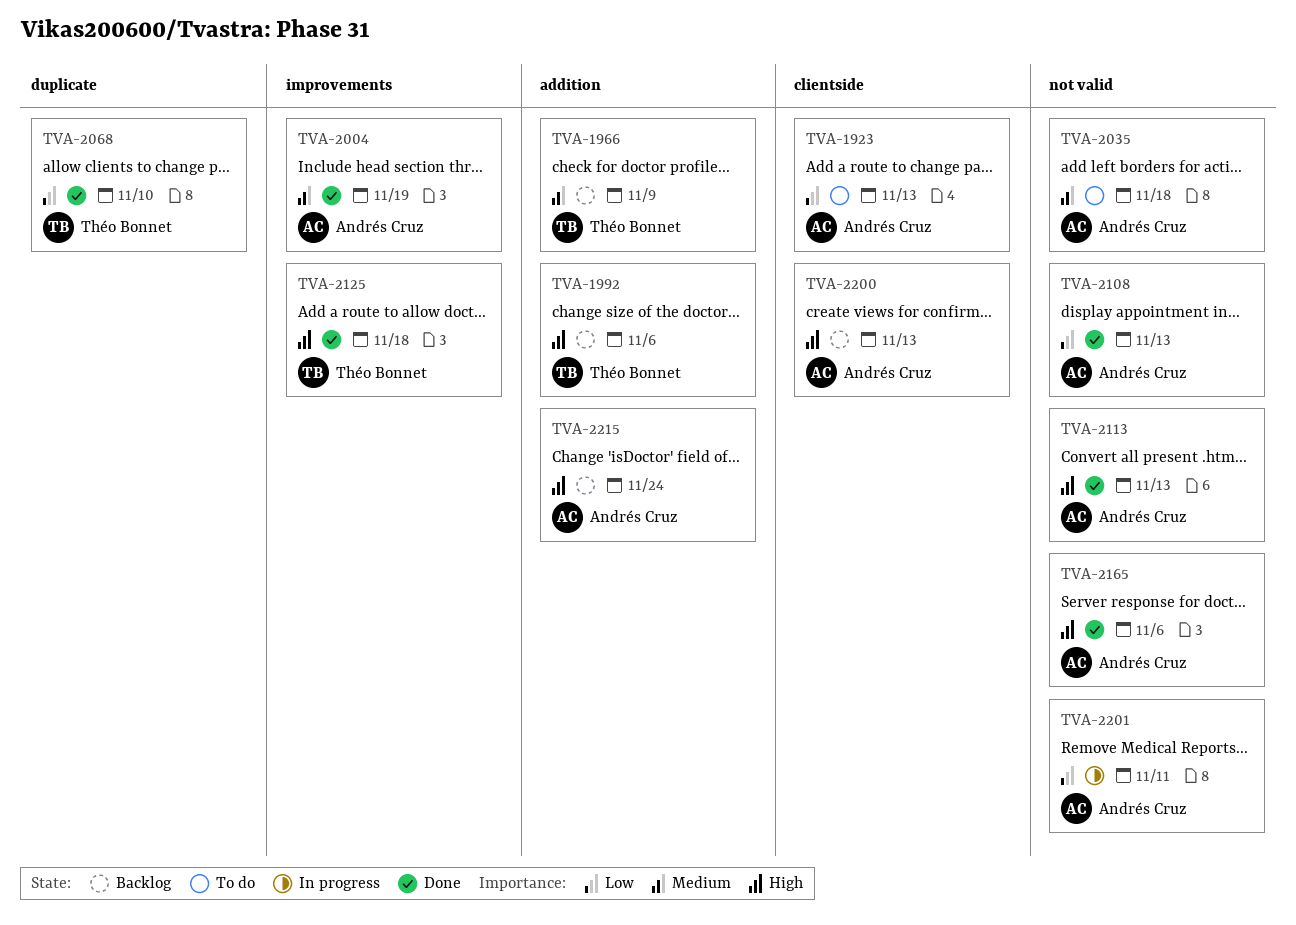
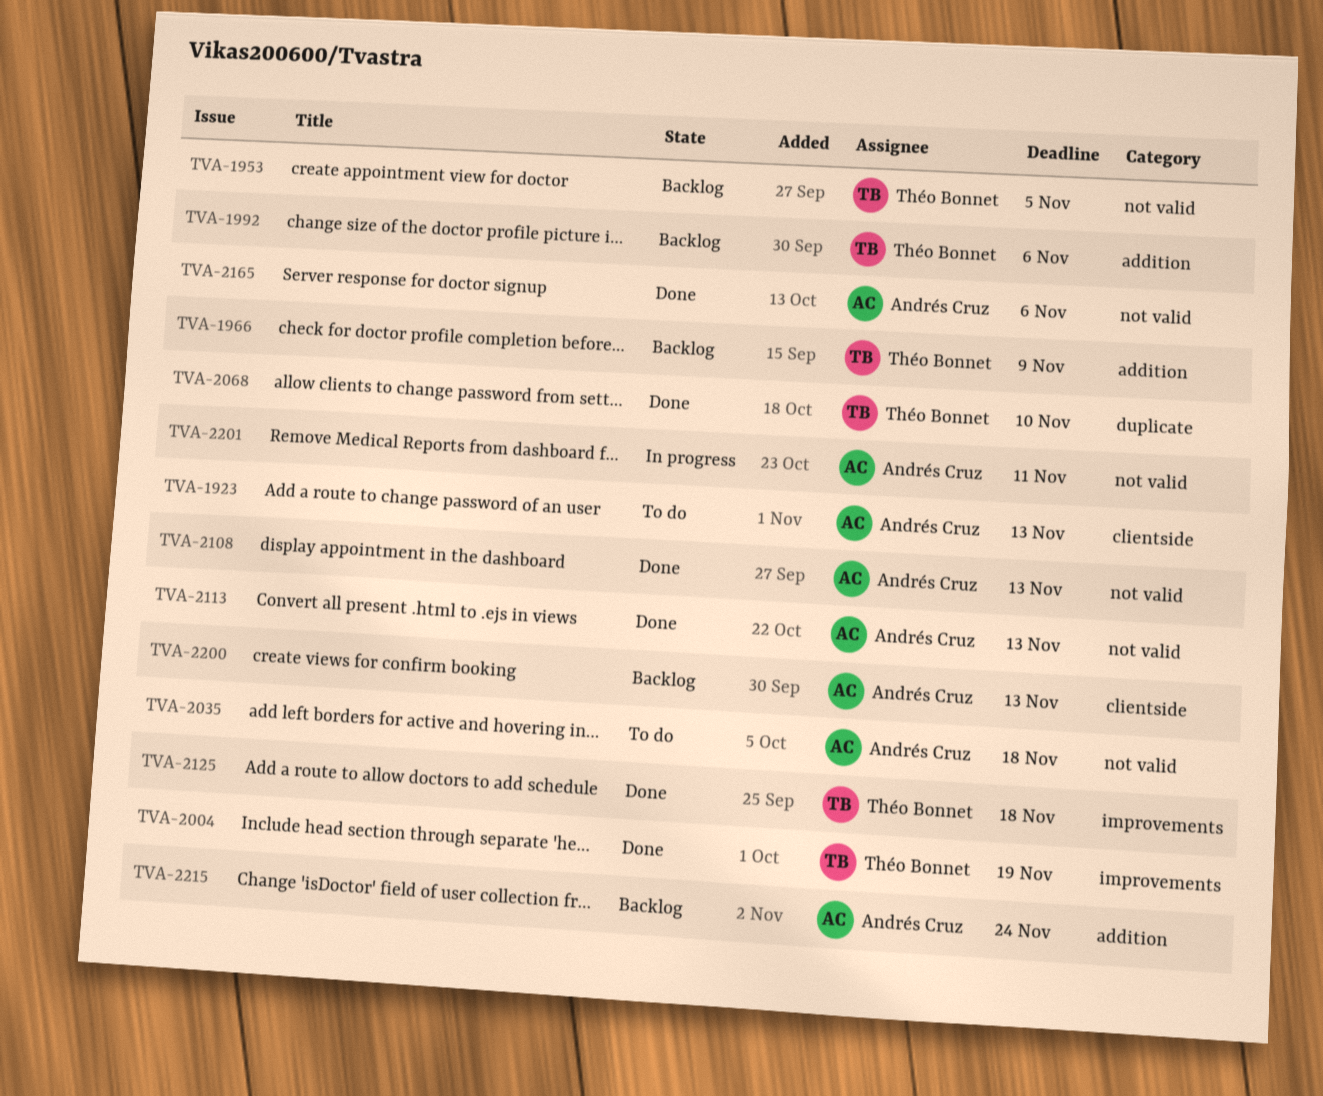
TVA-1953: none -> present
TVA-2004, owner: Andrés Cruz -> Théo Bonnet

